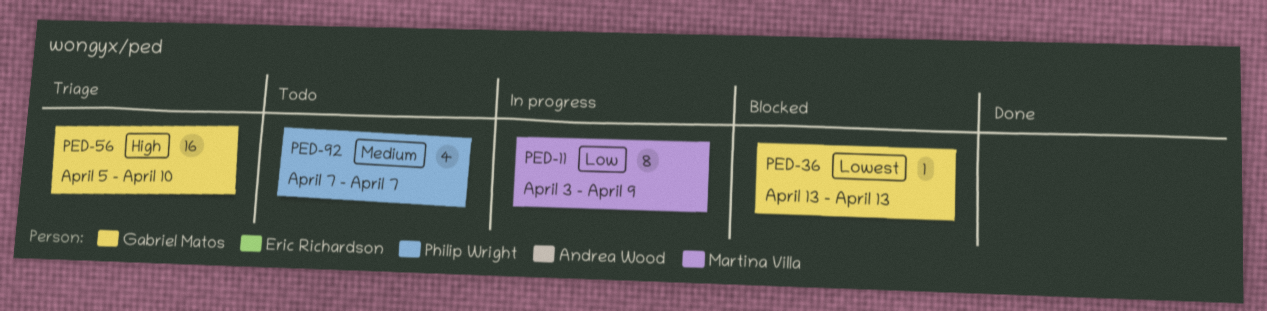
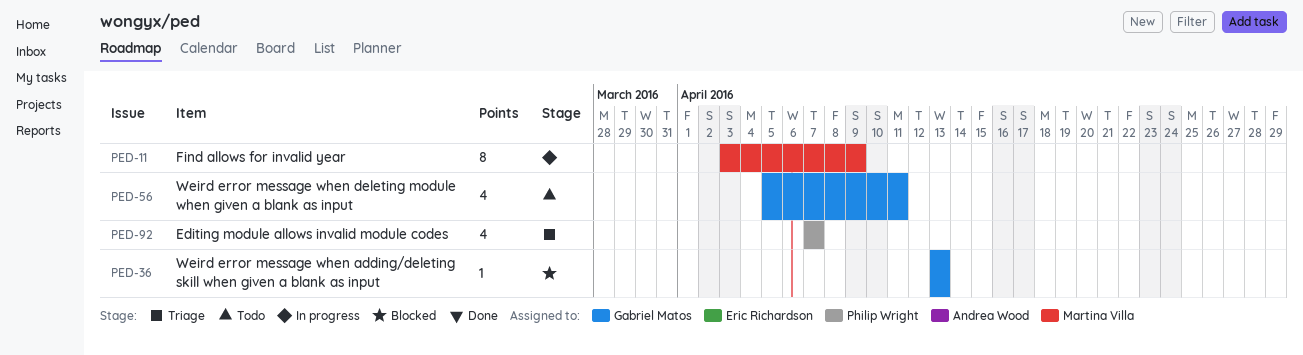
PED-56, status: Triage -> Todo
PED-56, estimate: 16 -> 4
PED-56, due: Apr 10 -> Apr 11
PED-92, status: Todo -> Triage

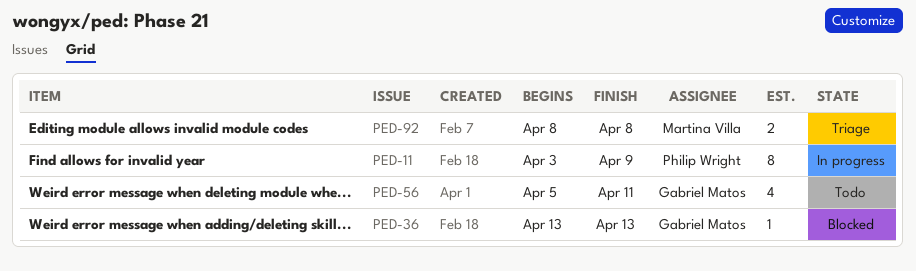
PED-11, owner: Martina Villa -> Philip Wright
PED-92, owner: Philip Wright -> Martina Villa
PED-92, estimate: 4 -> 2
PED-92, start: Apr 7 -> Apr 8
PED-92, due: Apr 7 -> Apr 8

